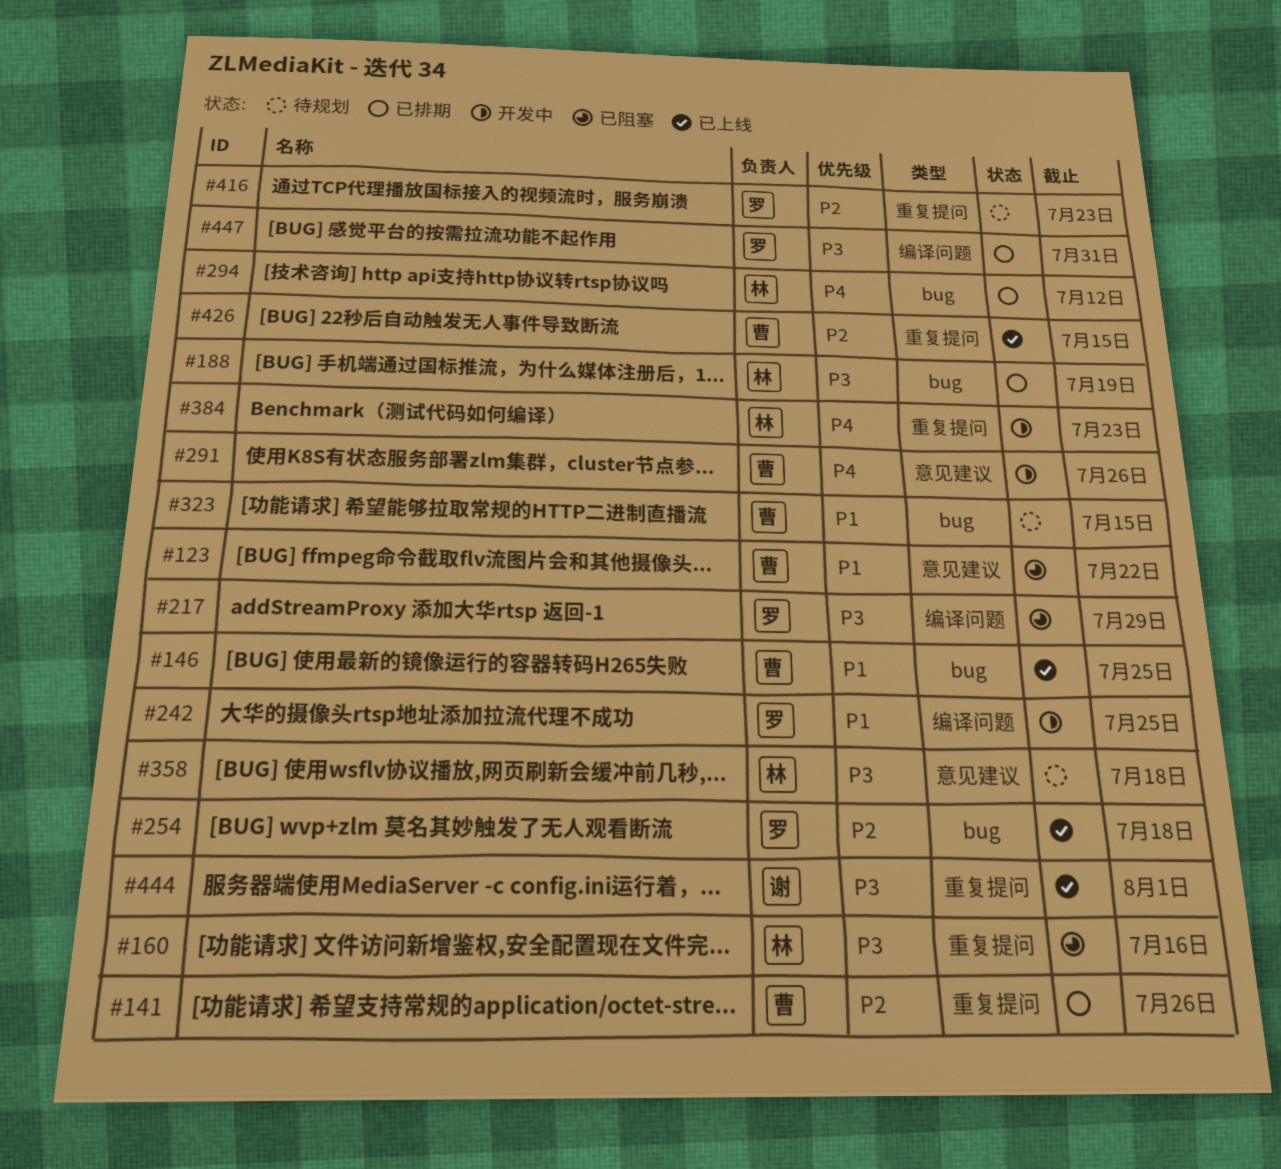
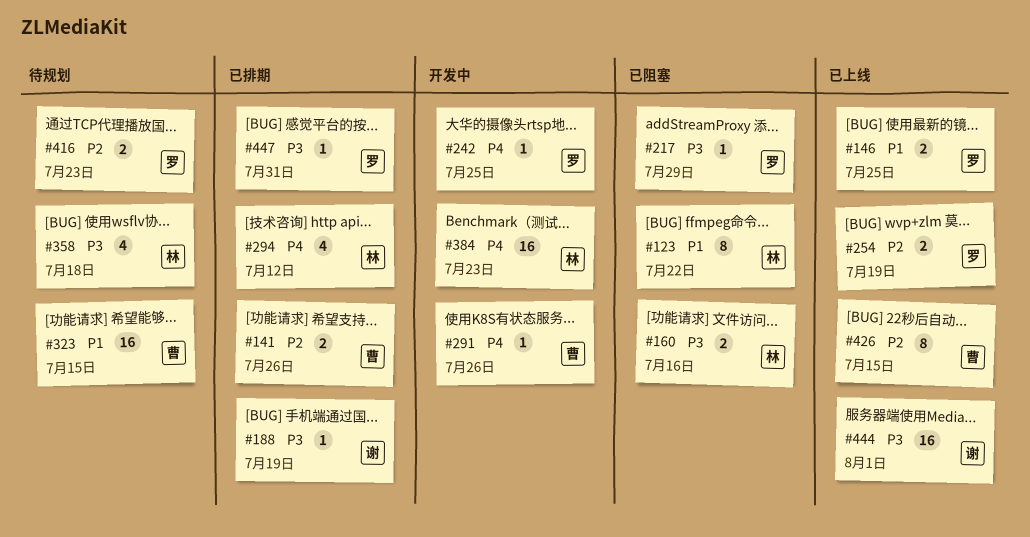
#123, owner: 曹 -> 林
#146, owner: 曹 -> 罗
#188, owner: 林 -> 谢
#242, priority: P1 -> P4
#254, due: Jul 18 -> Jul 19

